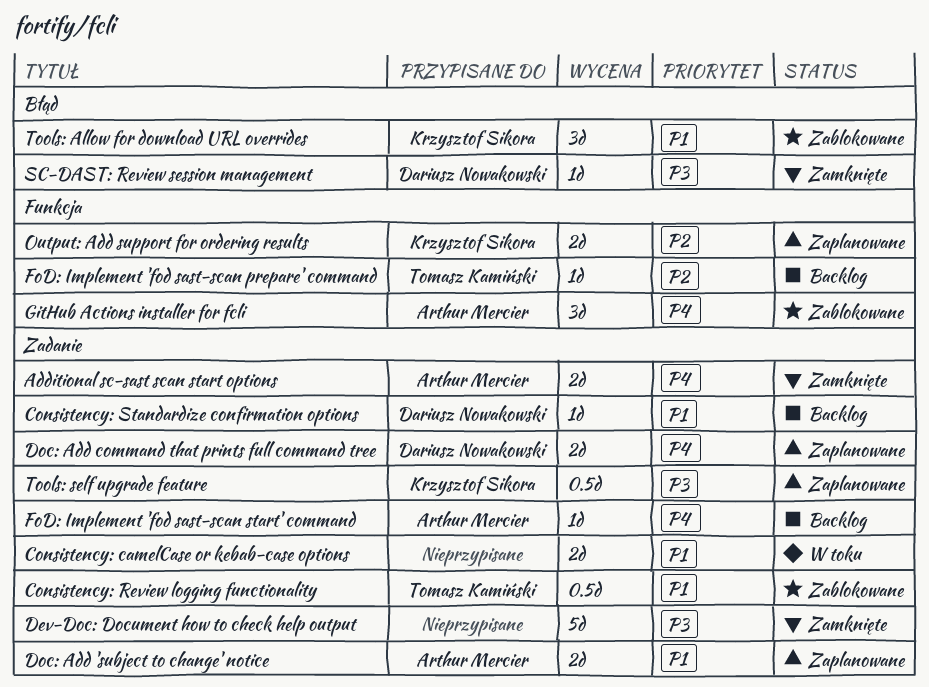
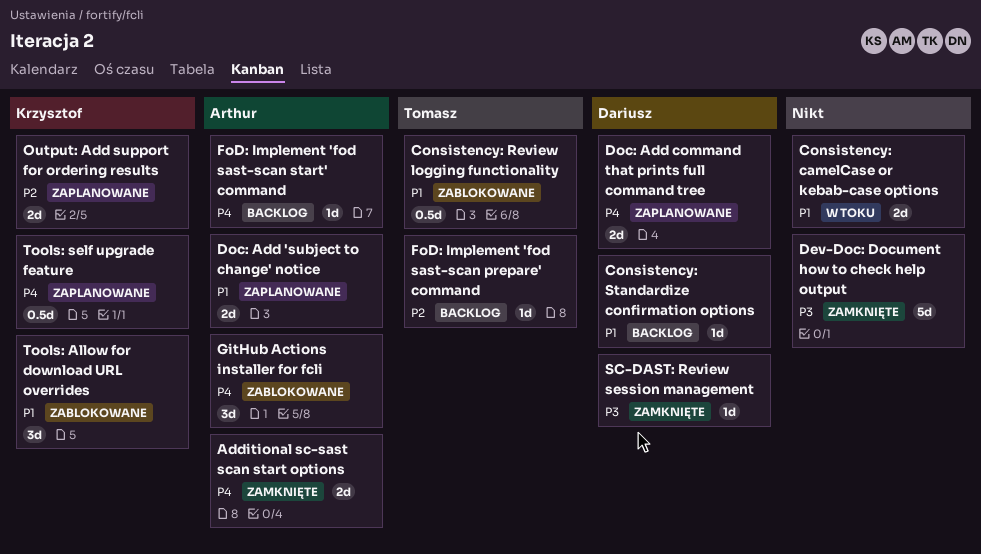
Tools: self upgrade feature, priority: P3 -> P4

